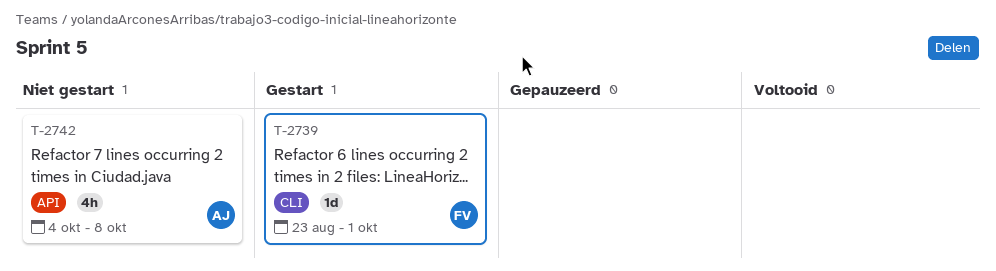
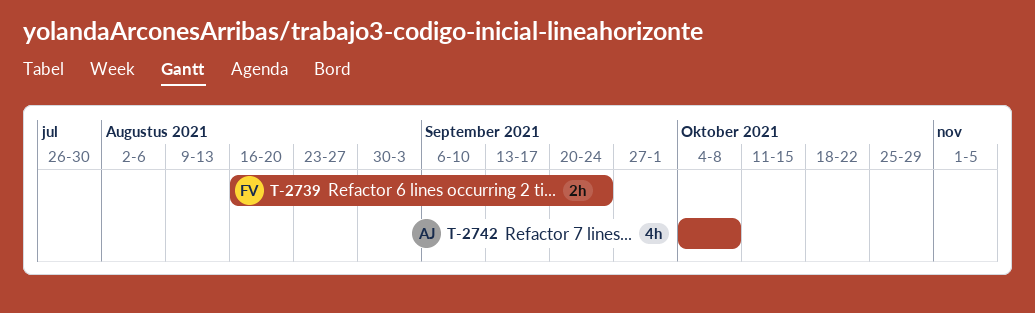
T-2739, estimate: 1d -> 2h
T-2739, start: Aug 23 -> Aug 16
T-2739, due: Oct 1 -> Sep 24

